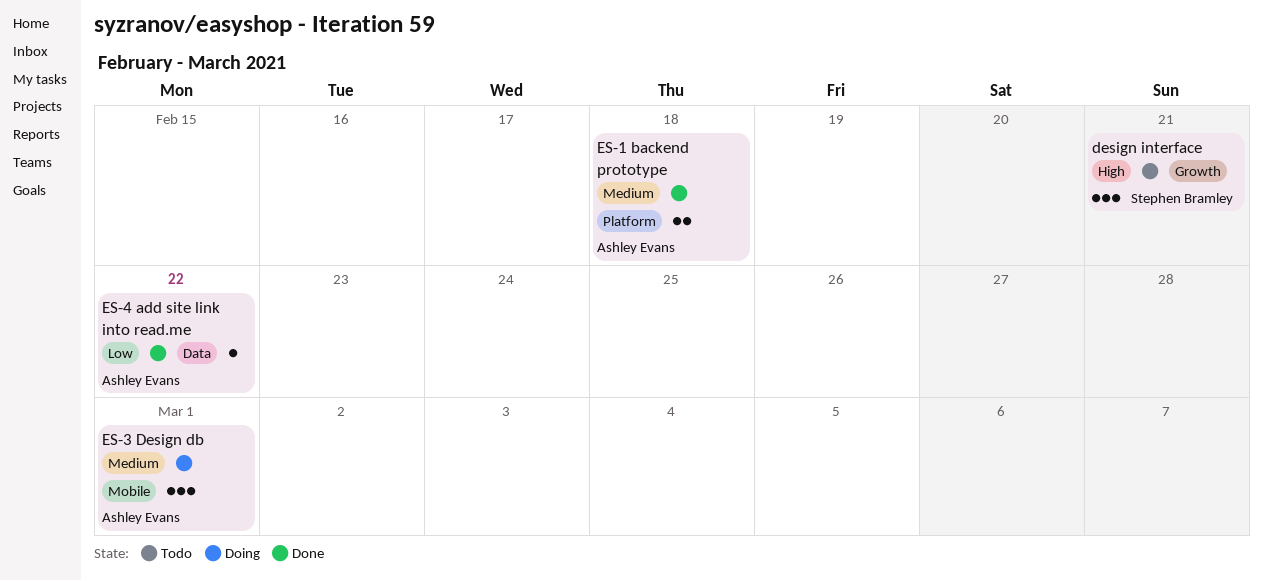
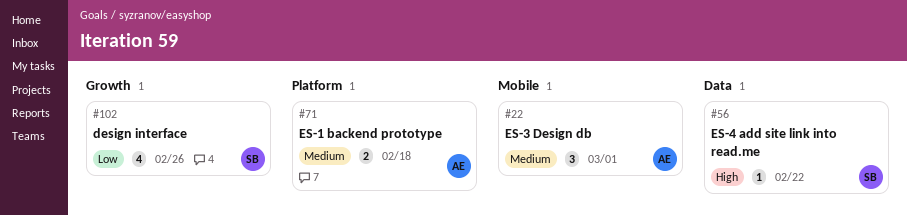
design interface, priority: High -> Low
design interface, estimate: 3 -> 4
design interface, due: Feb 21 -> Feb 26
ES-4 add site link into read.me, owner: Ashley Evans -> Stephen Bramley
ES-4 add site link into read.me, priority: Low -> High

